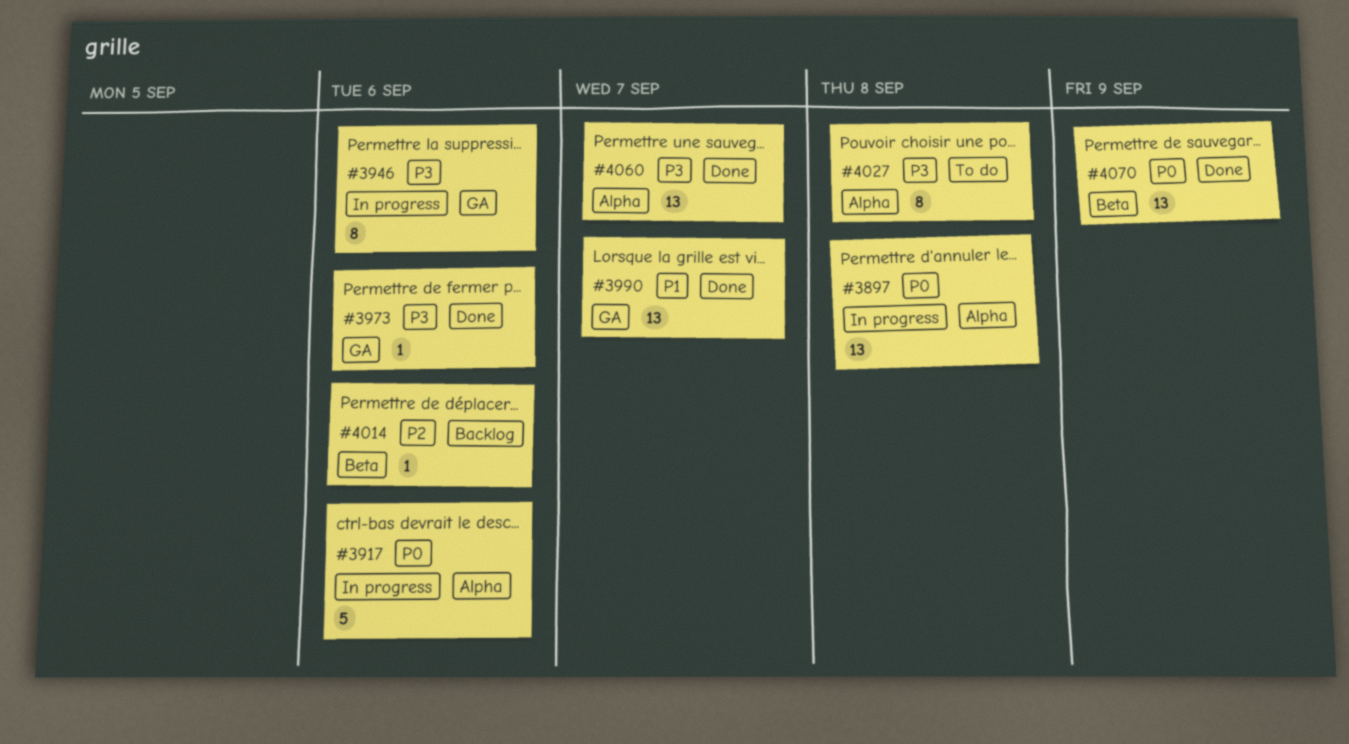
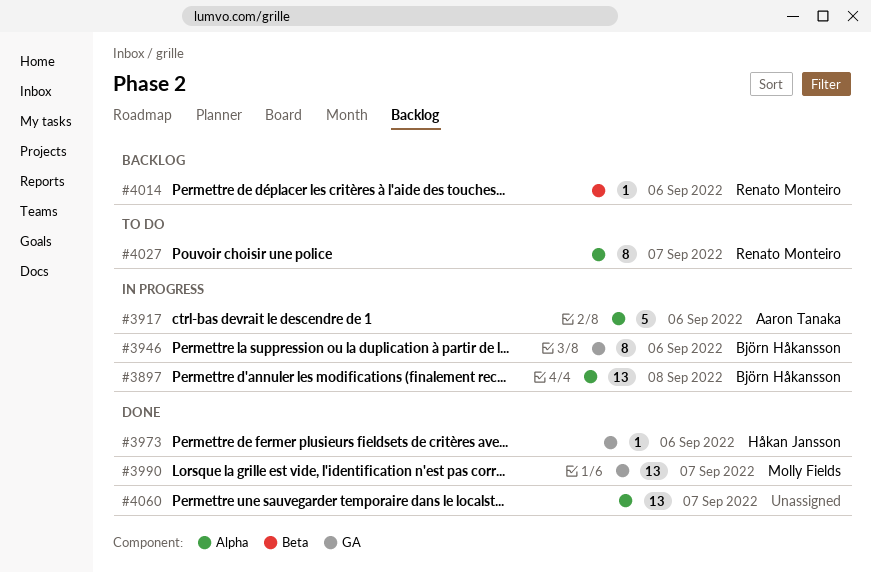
#4027, due: Sep 8 -> Sep 7
#4070: present -> none

